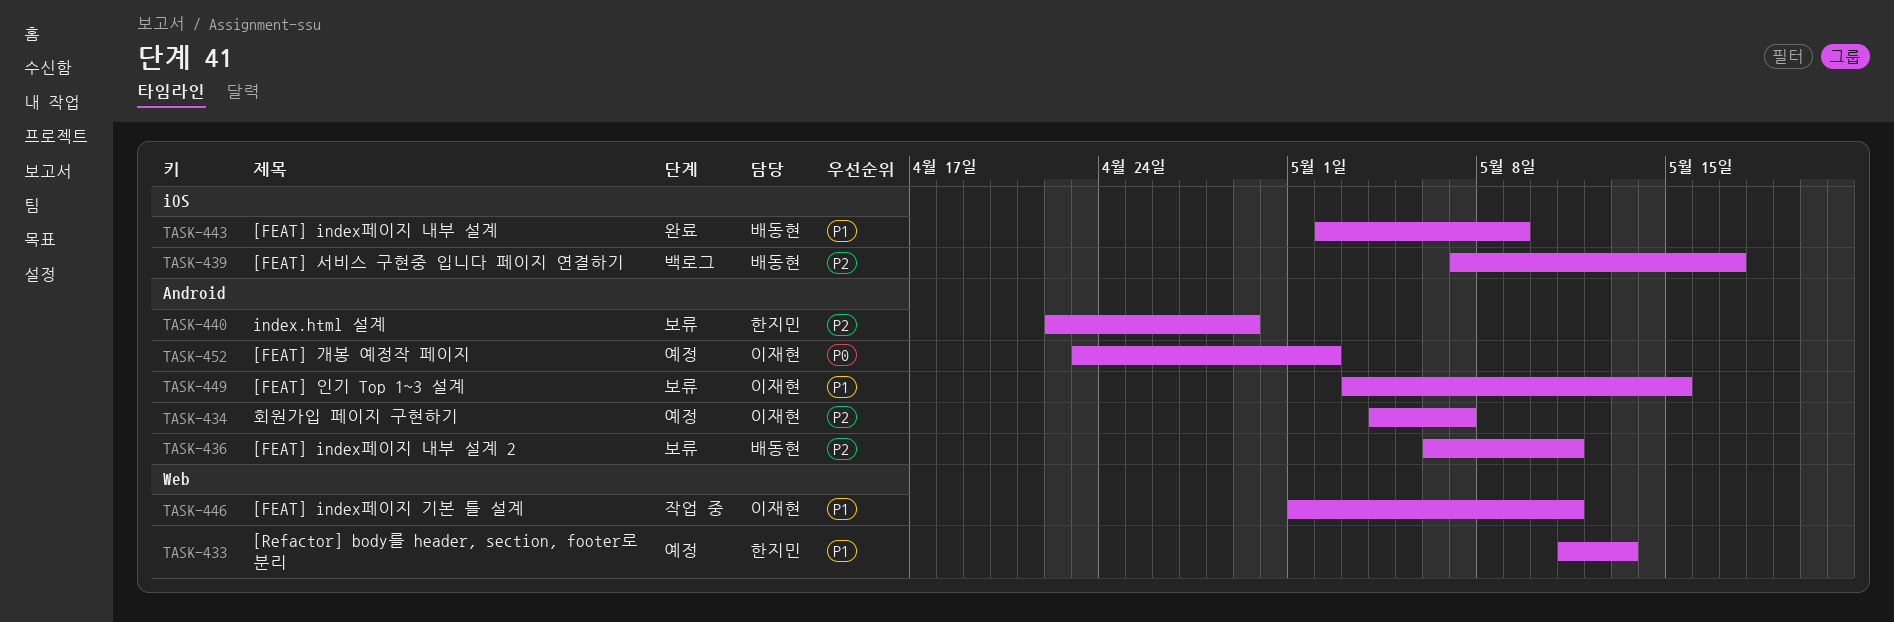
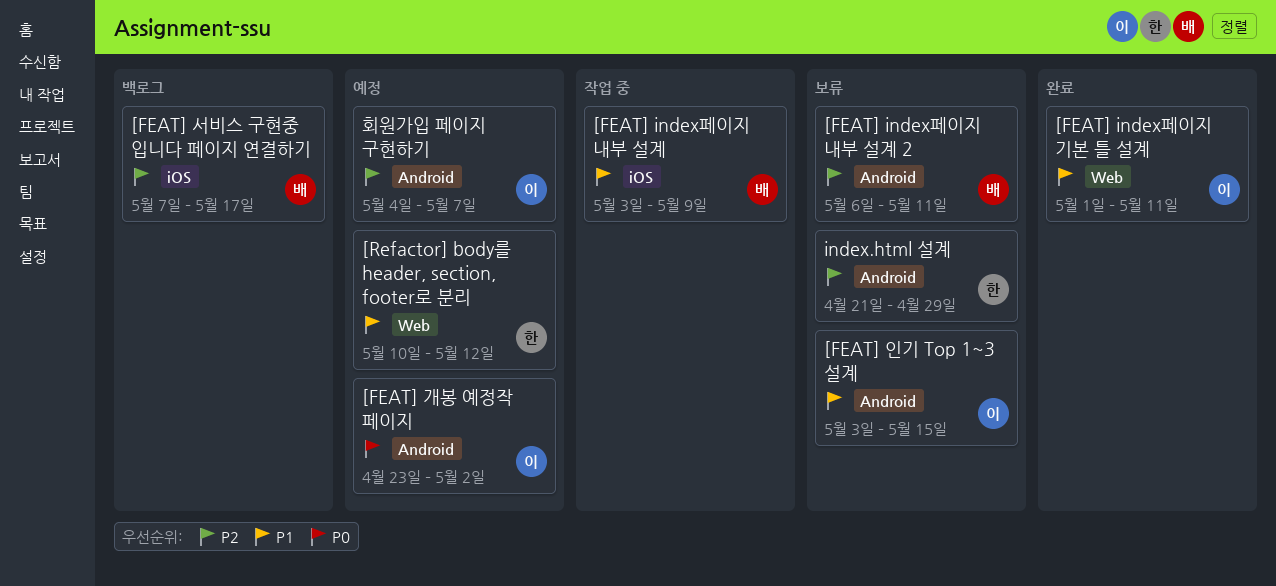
[FEAT] index페이지 기본 틀 설계, status: 작업 중 -> 완료
[FEAT] index페이지 내부 설계, status: 완료 -> 작업 중
[FEAT] index페이지 내부 설계, start: May 2 -> May 3
[Refactor] body를 header, section, footer로 분리, start: May 11 -> May 10
[Refactor] body를 header, section, footer로 분리, due: May 13 -> May 12
index.html 설계, start: Apr 22 -> Apr 21

